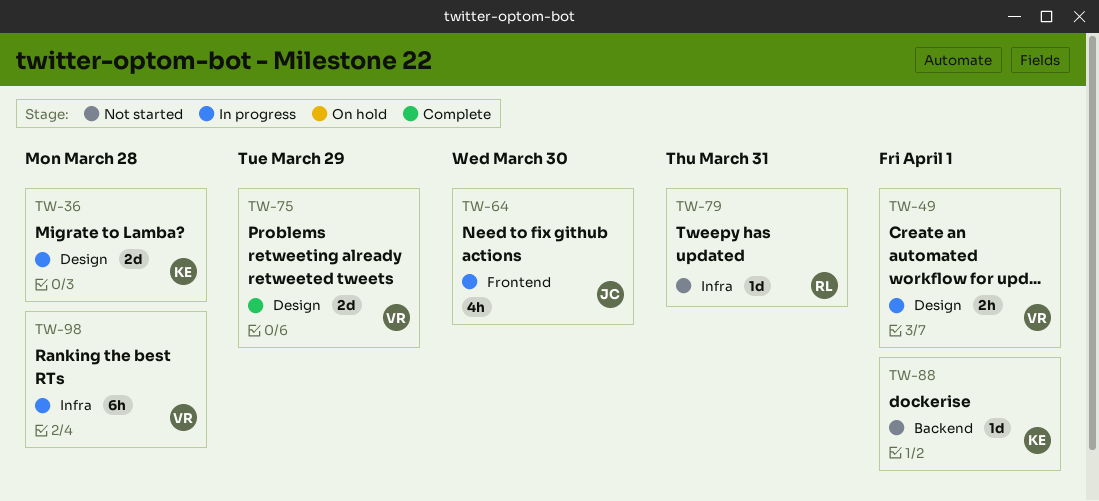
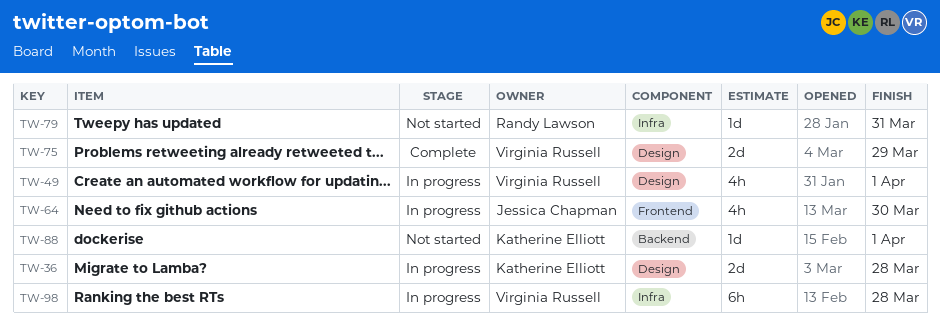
TW-49, estimate: 2h -> 4h

